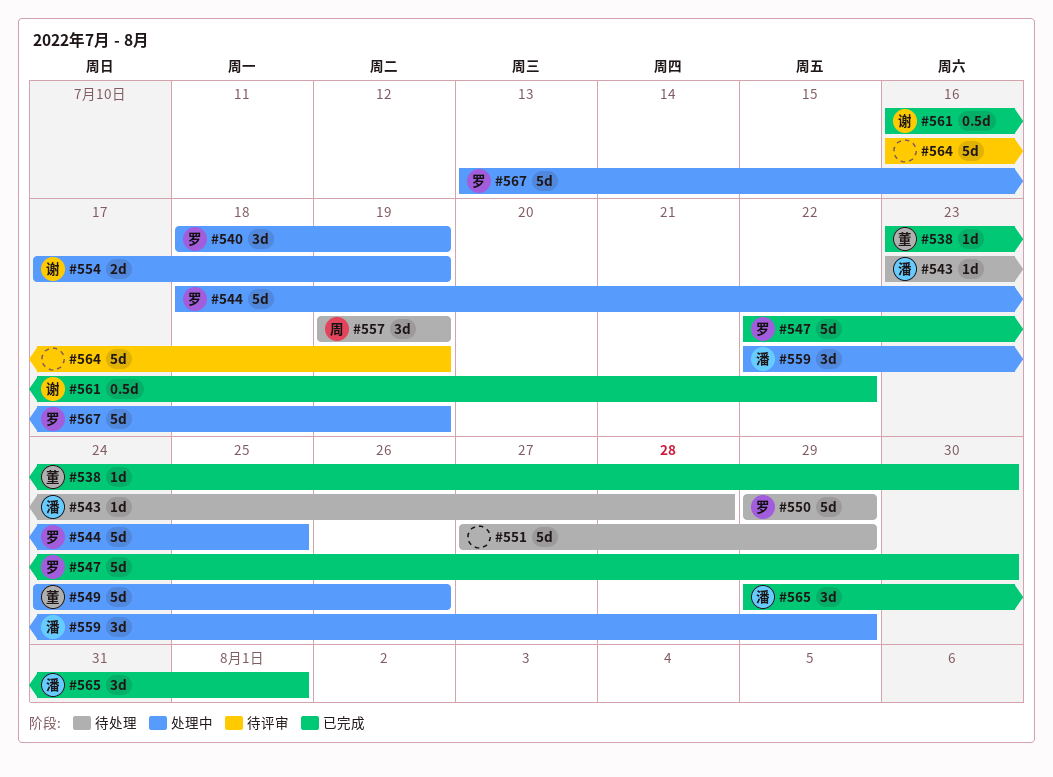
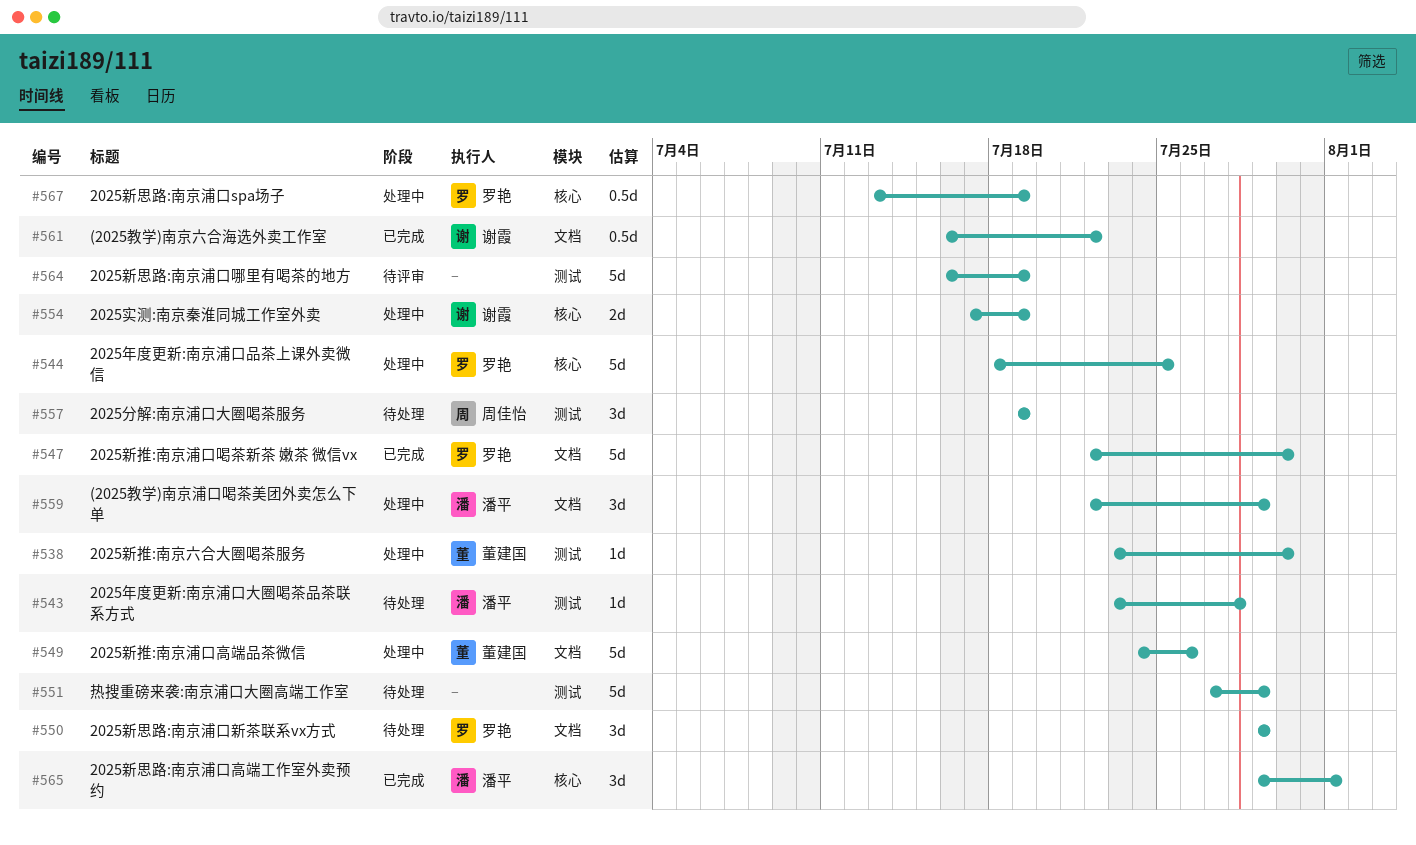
#538, status: 已完成 -> 处理中
#540: present -> none
#550, estimate: 5d -> 3d
#567, estimate: 5d -> 0.5d

